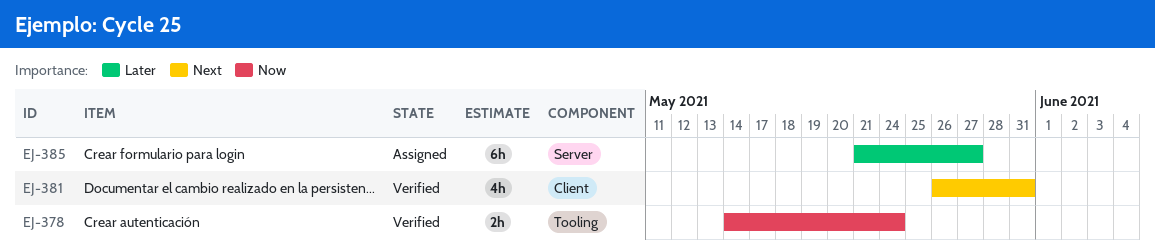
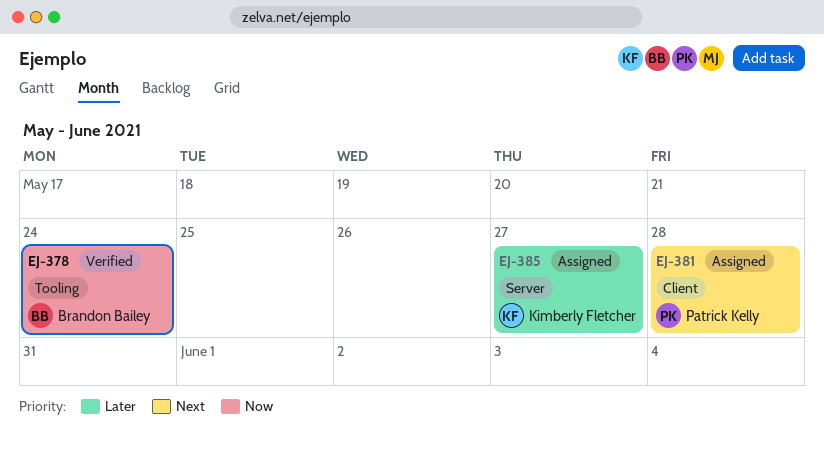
EJ-381, status: Verified -> Assigned
EJ-381, due: May 31 -> May 28

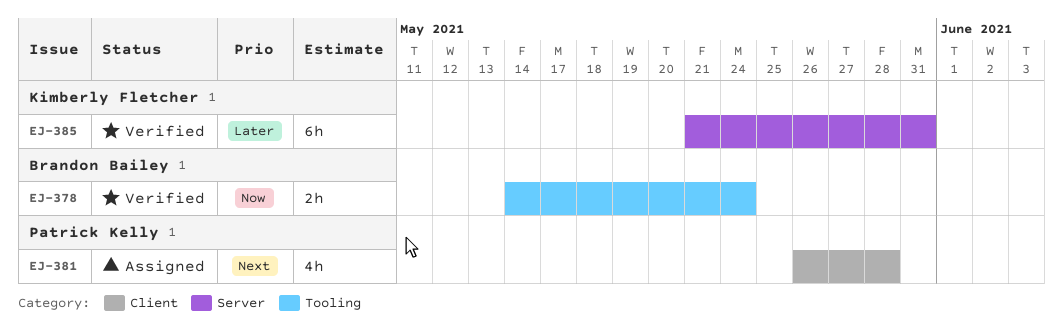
EJ-385, status: Assigned -> Verified
EJ-385, due: May 27 -> May 31

